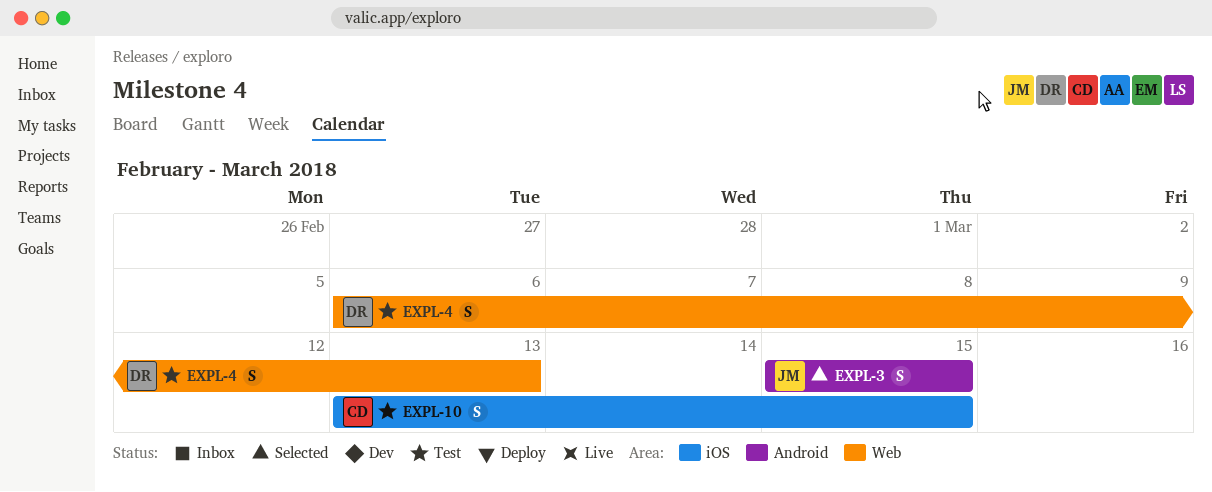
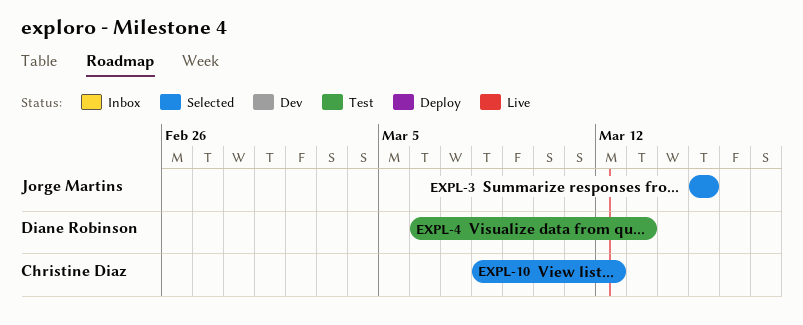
EXPL-10, status: Test -> Selected
EXPL-10, start: Mar 13 -> Mar 8
EXPL-10, due: Mar 15 -> Mar 12

